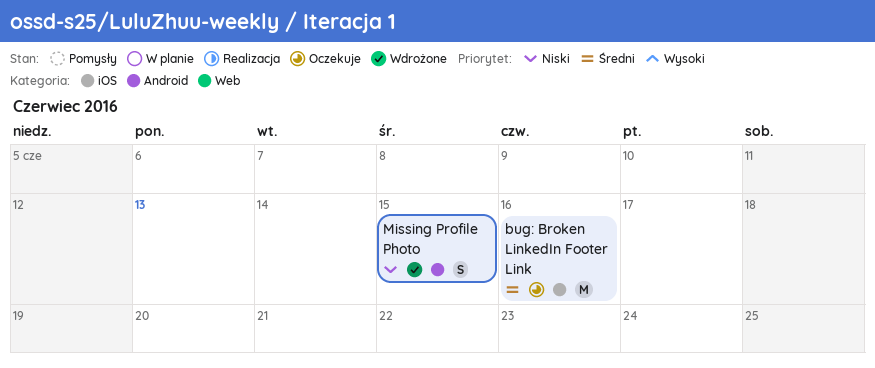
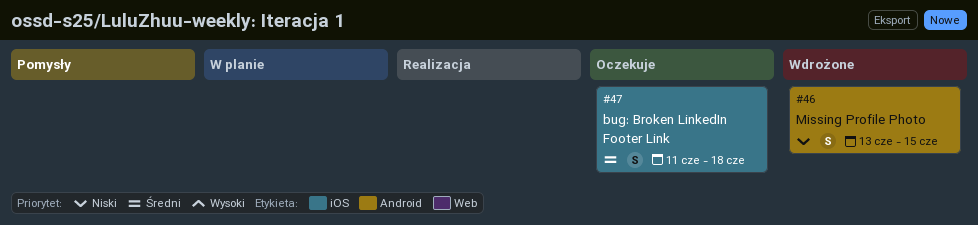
bug: Broken LinkedIn Footer Link, estimate: M -> S
bug: Broken LinkedIn Footer Link, due: Jun 16 -> Jun 18

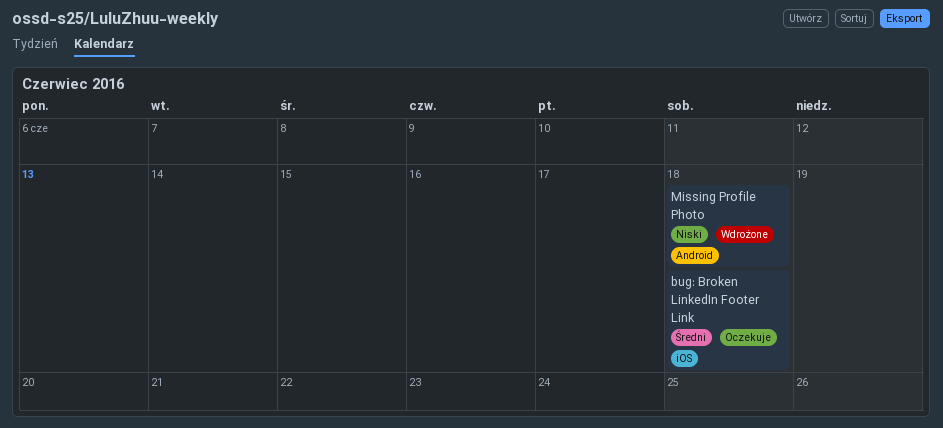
Missing Profile Photo, due: Jun 15 -> Jun 18

